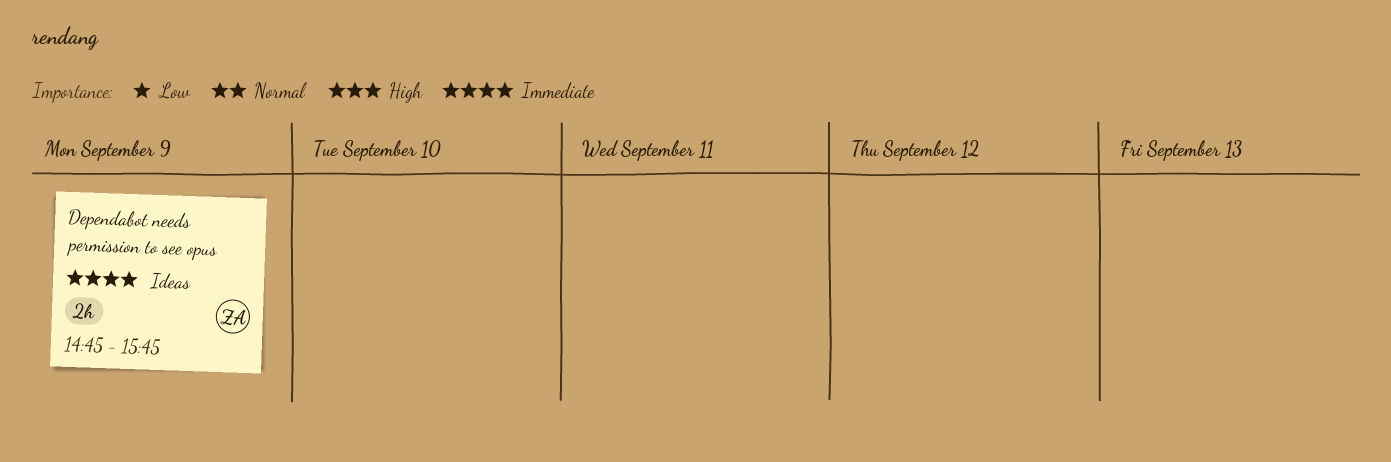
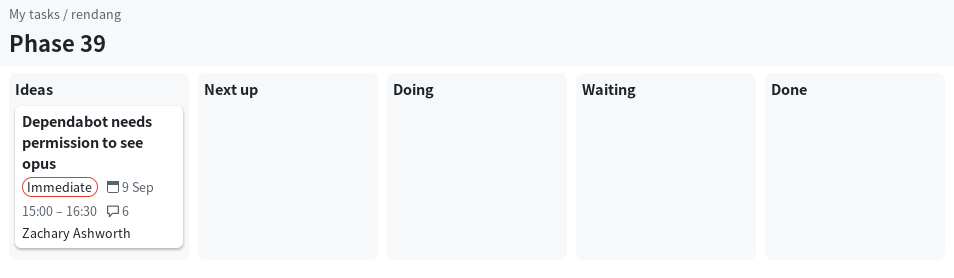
Dependabot needs permission to see opus, begins: 14:45 -> 15:00
Dependabot needs permission to see opus, ends: 15:45 -> 16:30

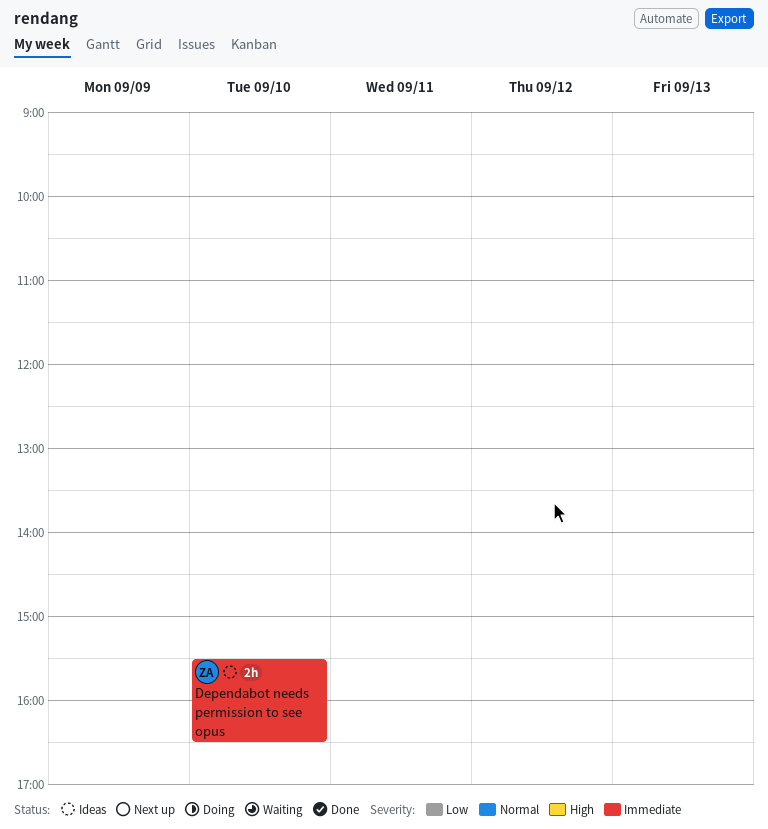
Dependabot needs permission to see opus, day: Sep 9 -> Sep 10
Dependabot needs permission to see opus, begins: 15:00 -> 15:30

